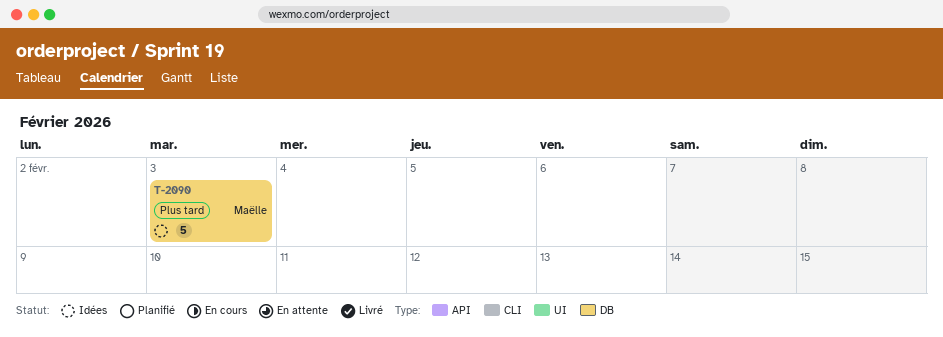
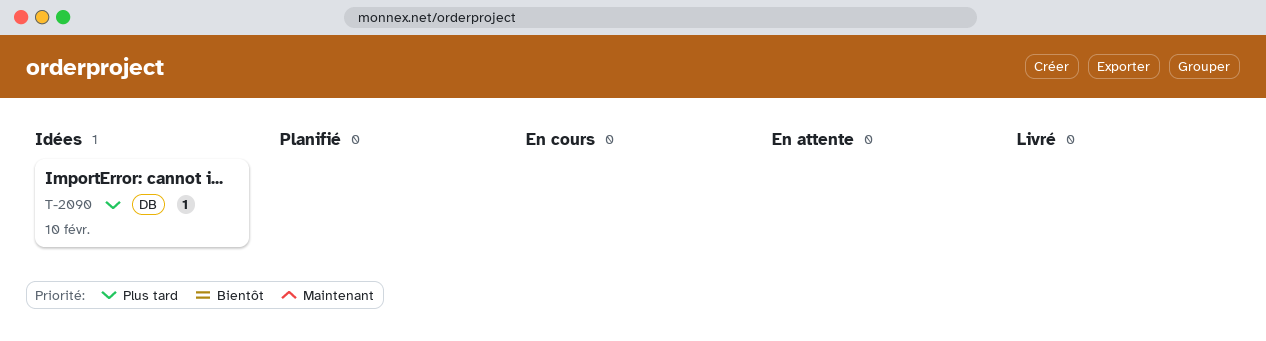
T-2090, estimate: 5 -> 1
T-2090, due: Feb 3 -> Feb 10

